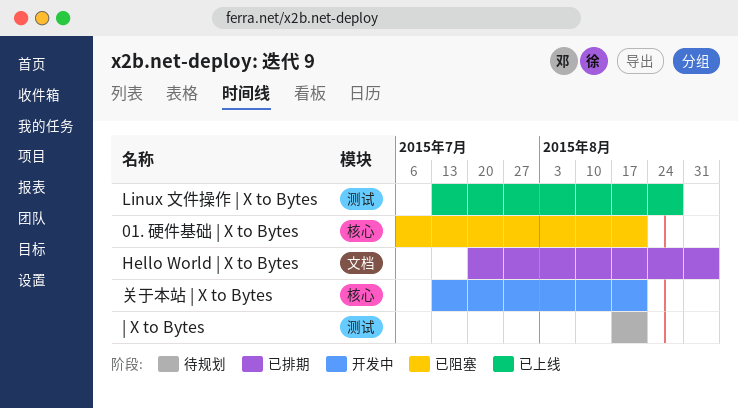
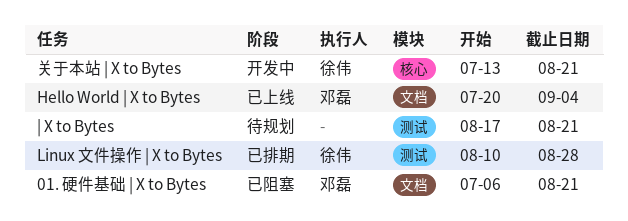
01. 硬件基础 | X to Bytes, label: 核心 -> 文档
Hello World | X to Bytes, status: 已排期 -> 已上线
Linux 文件操作 | X to Bytes, status: 已上线 -> 已排期
Linux 文件操作 | X to Bytes, start: Jul 13 -> Aug 10

